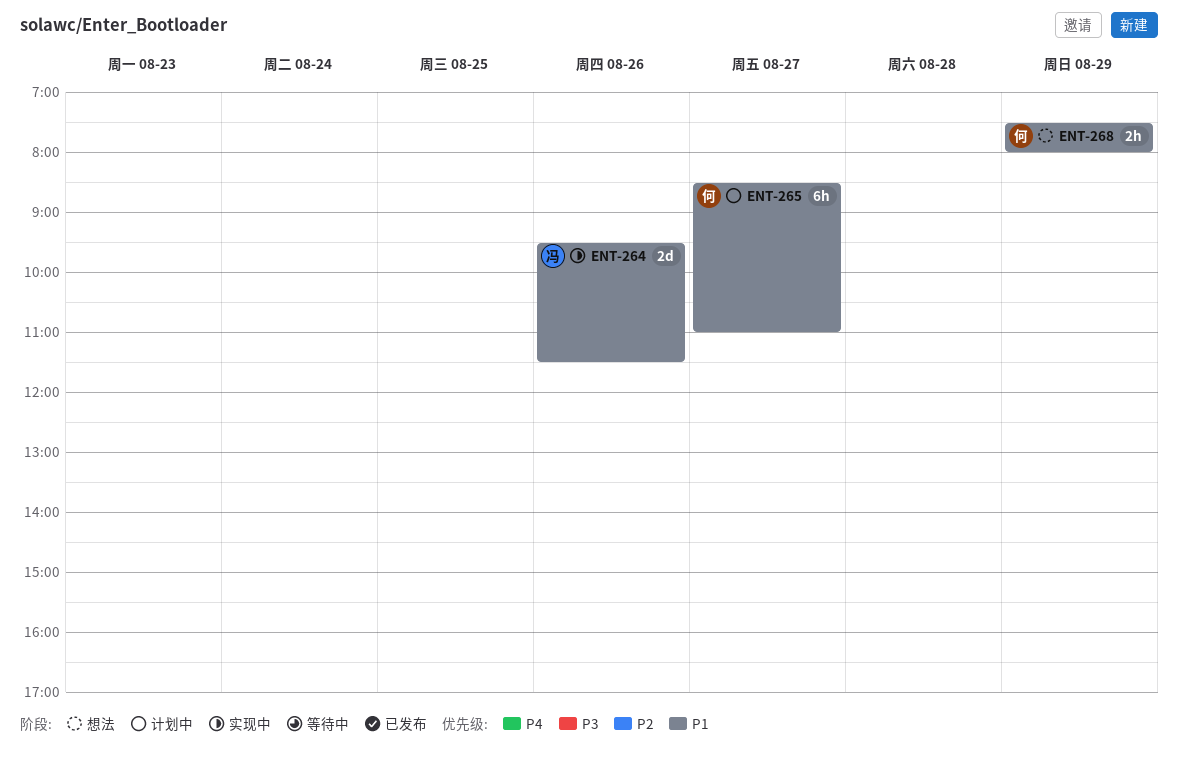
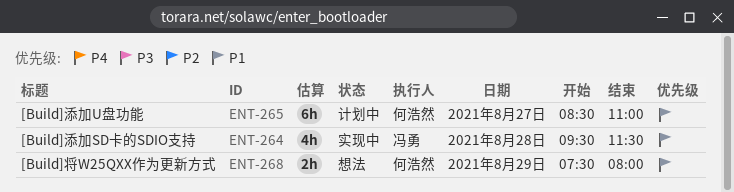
ENT-264, estimate: 2d -> 4h
ENT-264, day: Aug 26 -> Aug 28

